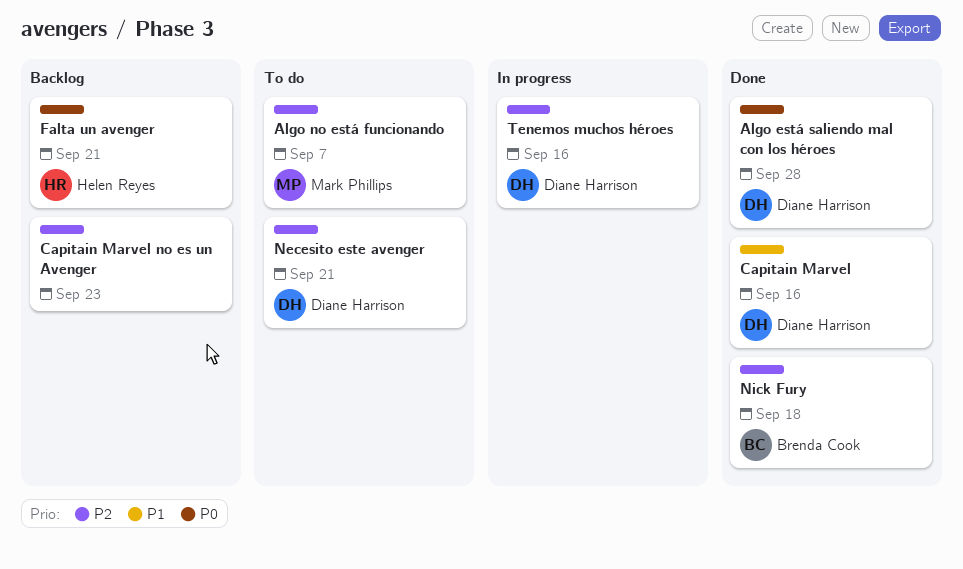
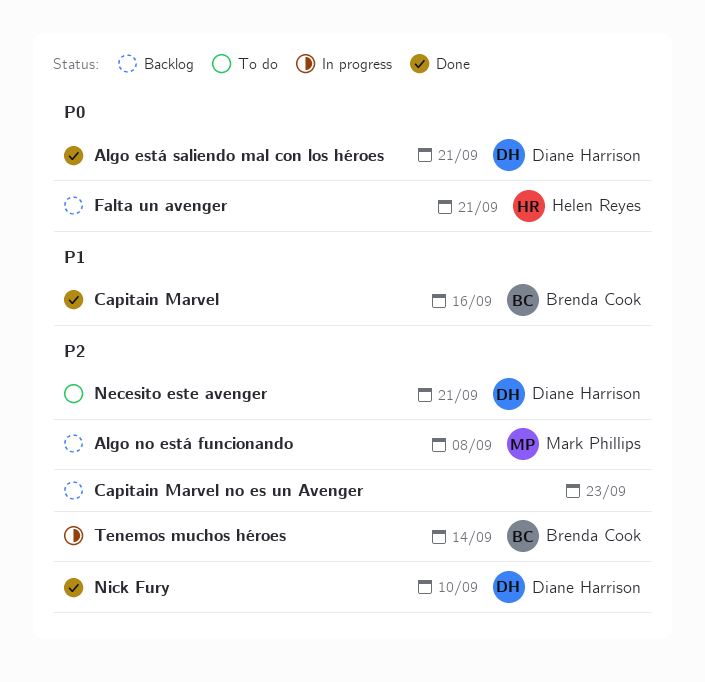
Algo está saliendo mal con los héroes, due: Sep 28 -> Sep 21
Algo no está funcionando, status: To do -> Backlog
Algo no está funcionando, due: Sep 7 -> Sep 8
Capitain Marvel, owner: Diane Harrison -> Brenda Cook
Nick Fury, owner: Brenda Cook -> Diane Harrison
Nick Fury, due: Sep 18 -> Sep 10
Tenemos muchos héroes, owner: Diane Harrison -> Brenda Cook
Tenemos muchos héroes, due: Sep 16 -> Sep 14

